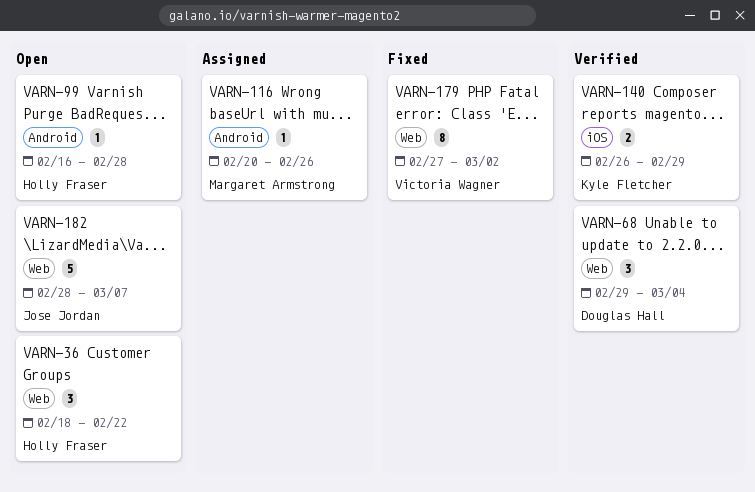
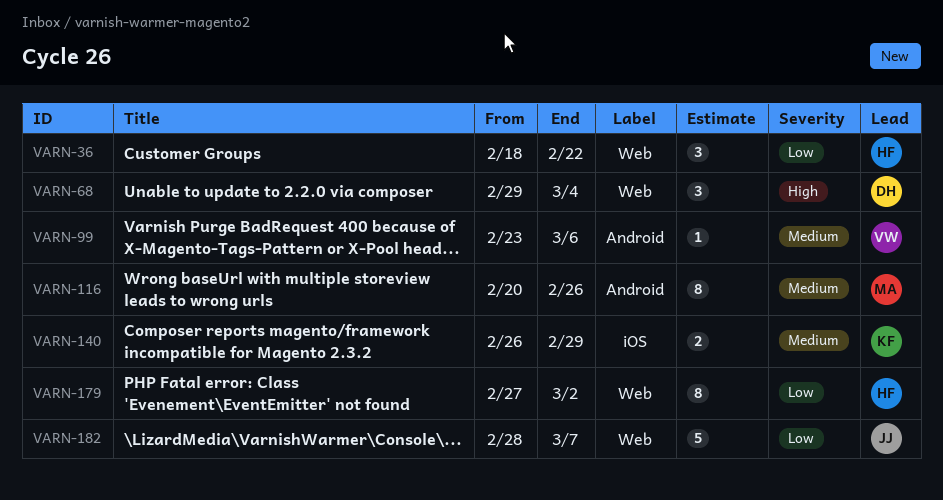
VARN-99, owner: Holly Fraser -> Victoria Wagner
VARN-99, start: Feb 16 -> Feb 23
VARN-99, due: Feb 28 -> Mar 6
VARN-116, estimate: 1 -> 8
VARN-179, owner: Victoria Wagner -> Holly Fraser

